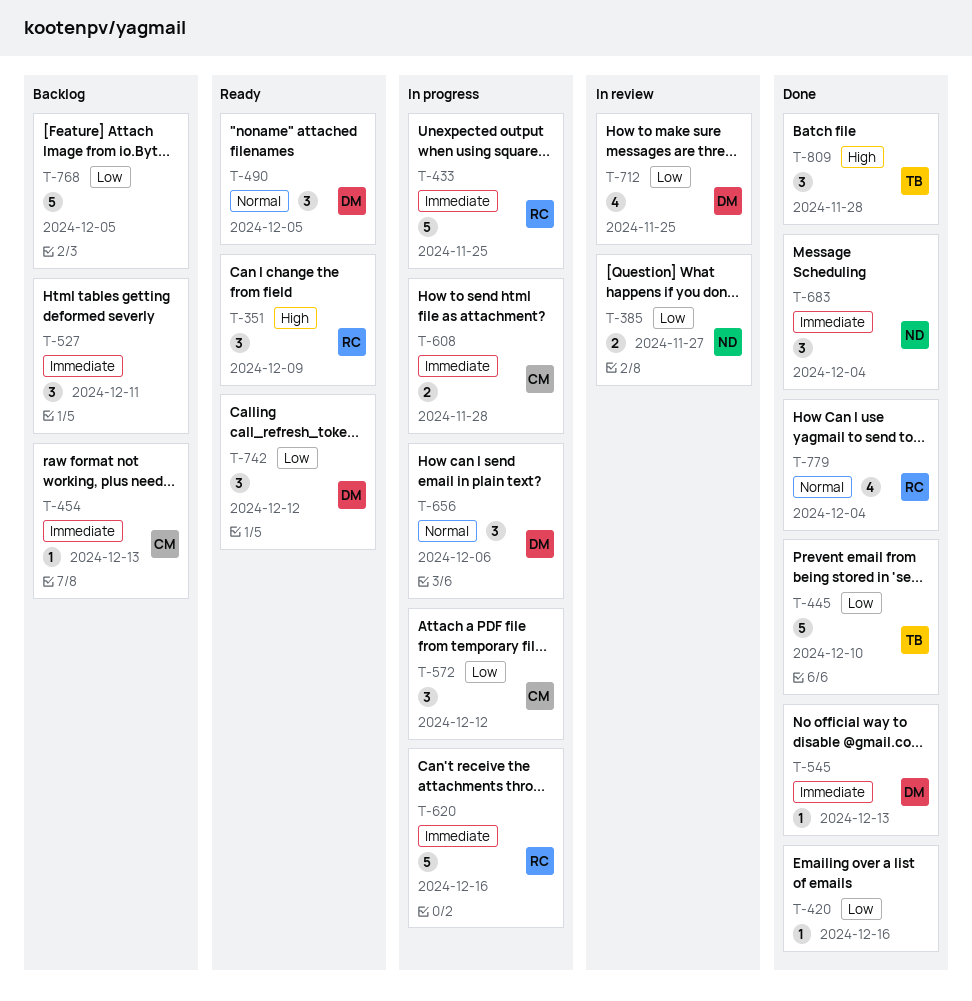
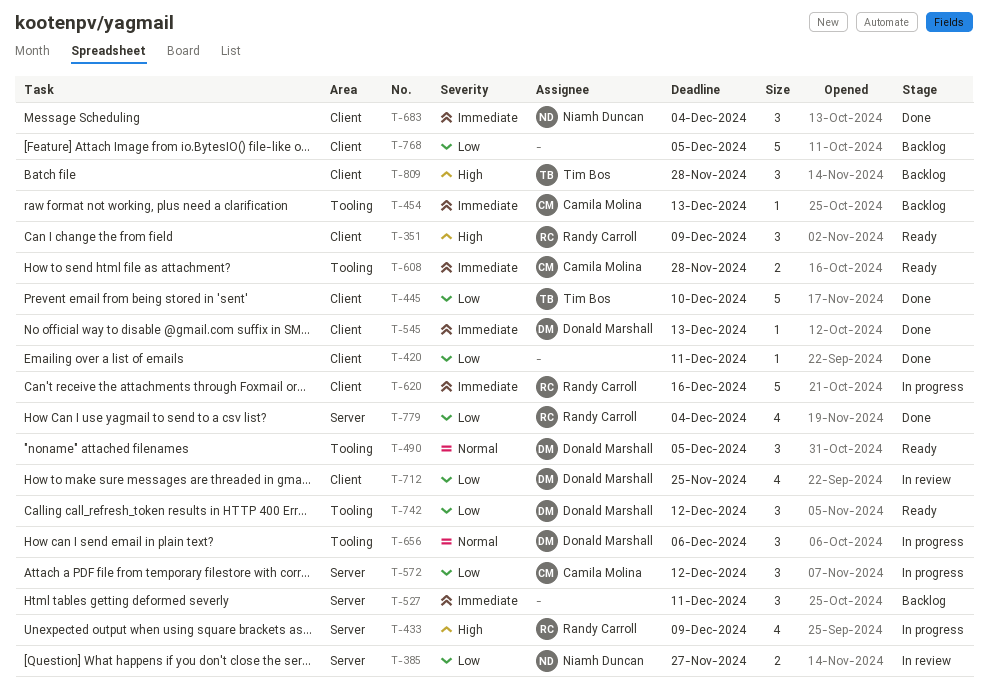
T-420, due: Dec 16 -> Dec 11
T-433, priority: Immediate -> High
T-433, estimate: 5 -> 4
T-433, due: Nov 25 -> Dec 9
T-608, status: In progress -> Ready
T-779, priority: Normal -> Low
T-809, status: Done -> Backlog

